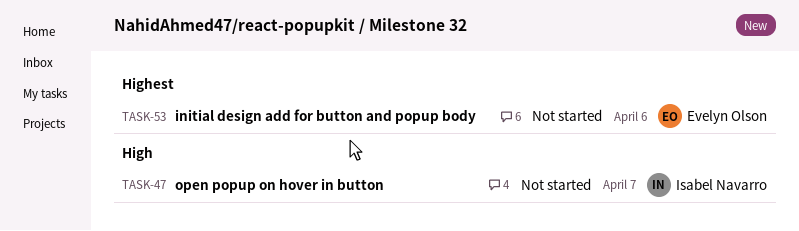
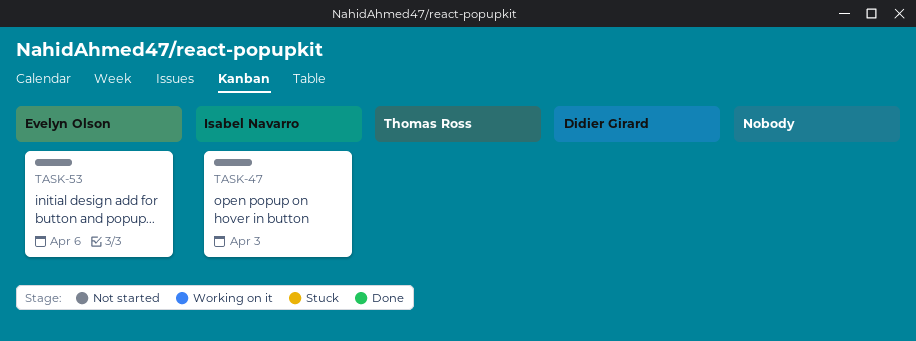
TASK-47, due: Apr 7 -> Apr 3

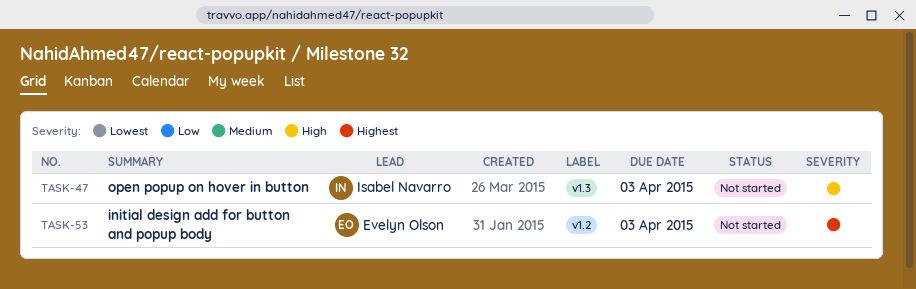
TASK-53, due: Apr 6 -> Apr 3

